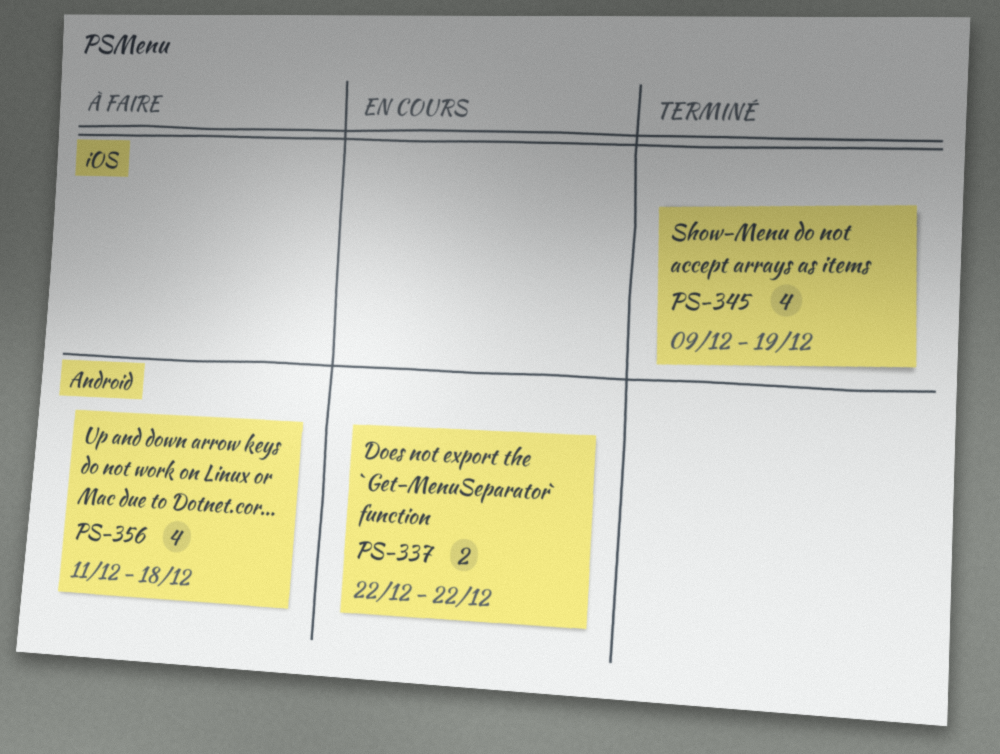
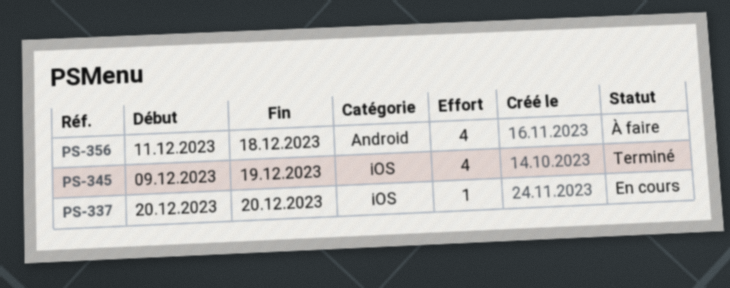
PS-337, label: Android -> iOS
PS-337, estimate: 2 -> 1
PS-337, start: Dec 22 -> Dec 20
PS-337, due: Dec 22 -> Dec 20

